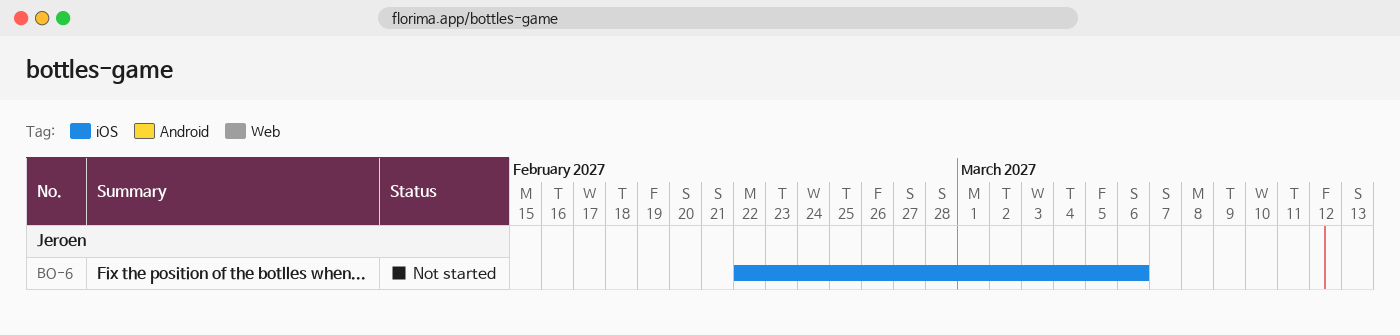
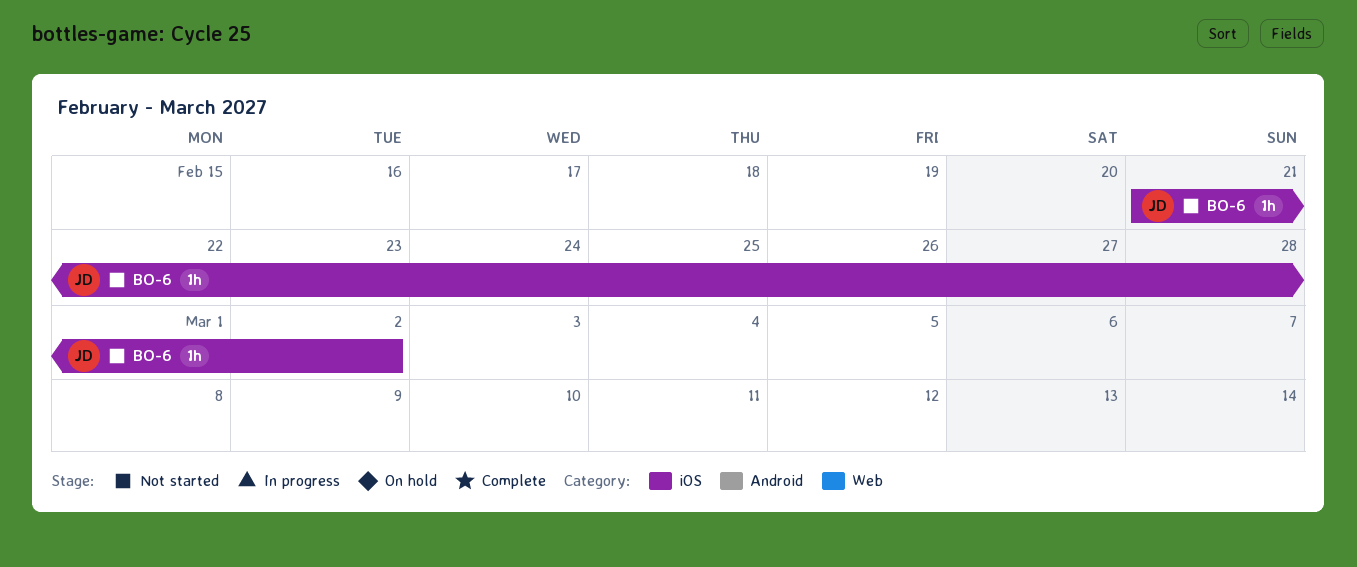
BO-6, start: Feb 22 -> Feb 21
BO-6, due: Mar 6 -> Mar 2

